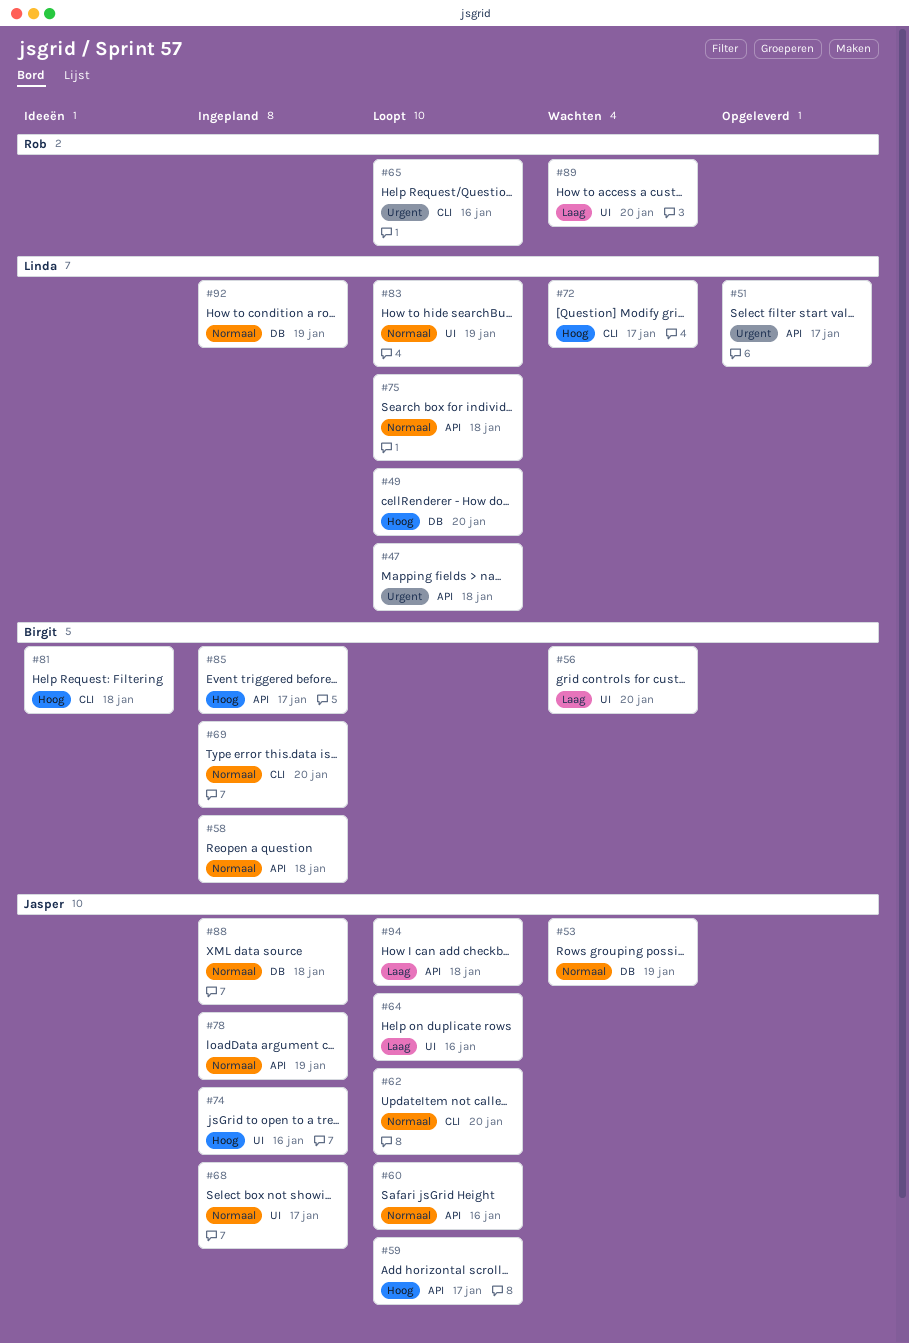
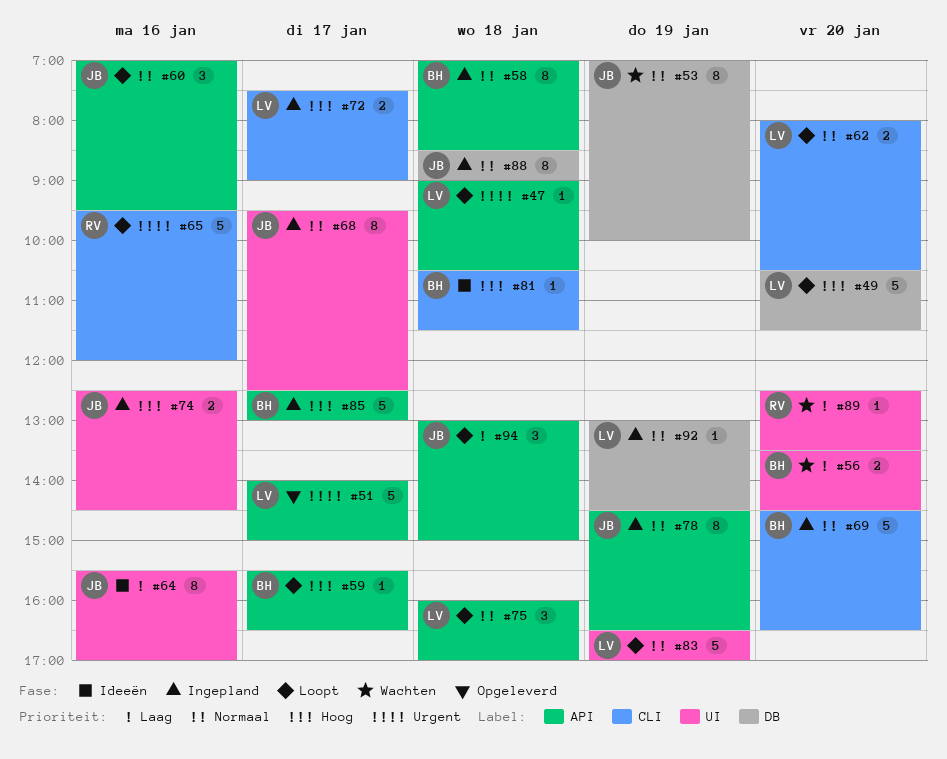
#59, owner: Jasper -> Birgit
#62, owner: Jasper -> Linda
#64, status: Loopt -> Ideeën
#72, status: Wachten -> Ingepland

